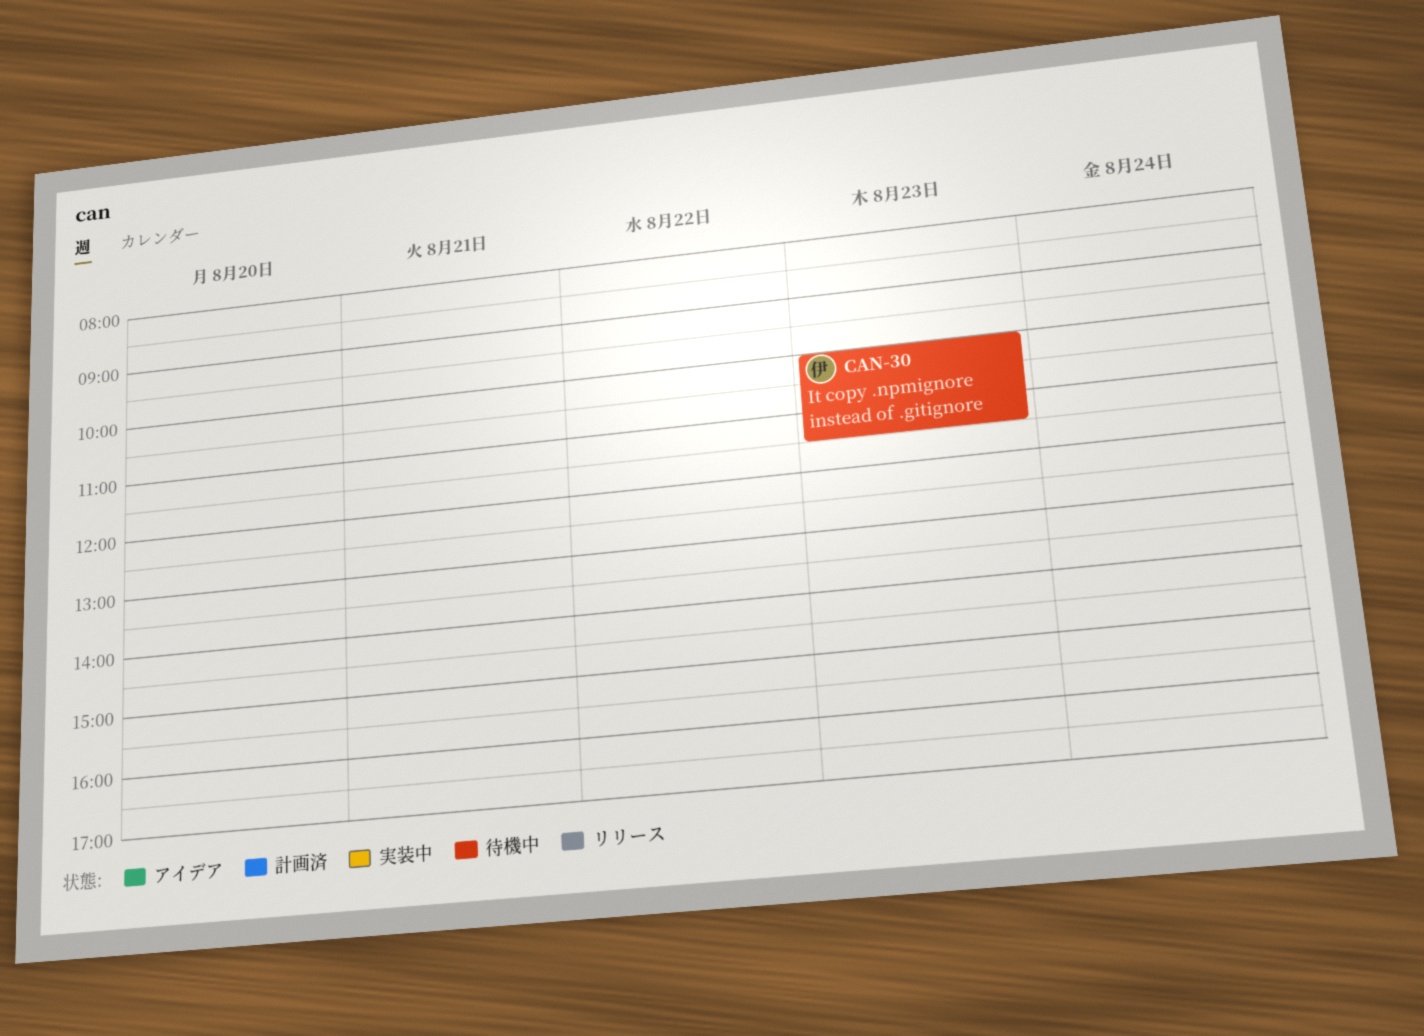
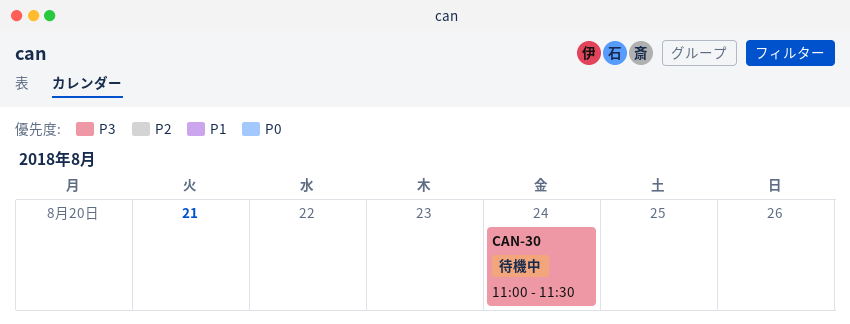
CAN-30, day: Aug 23 -> Aug 24
CAN-30, begins: 10:00 -> 11:00

